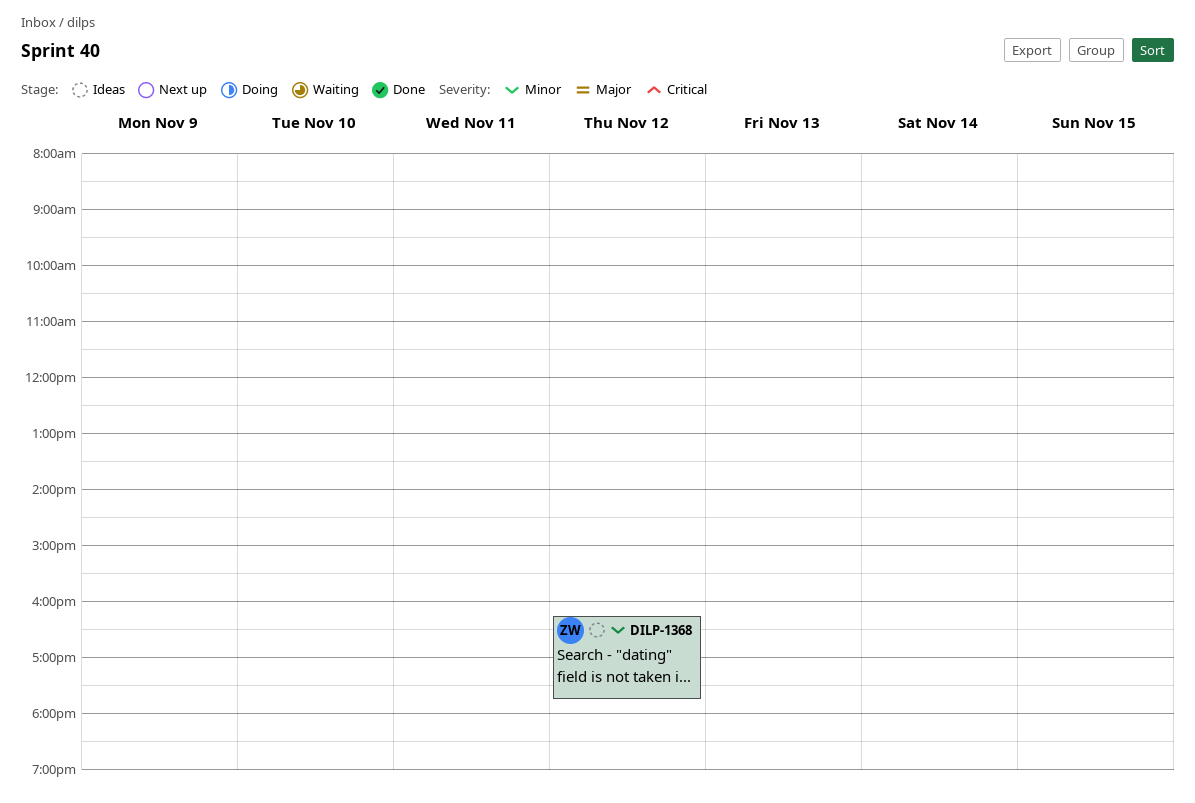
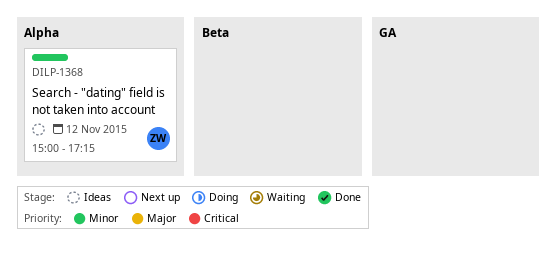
DILP-1368, begins: 16:15 -> 15:00
DILP-1368, ends: 17:45 -> 17:15

